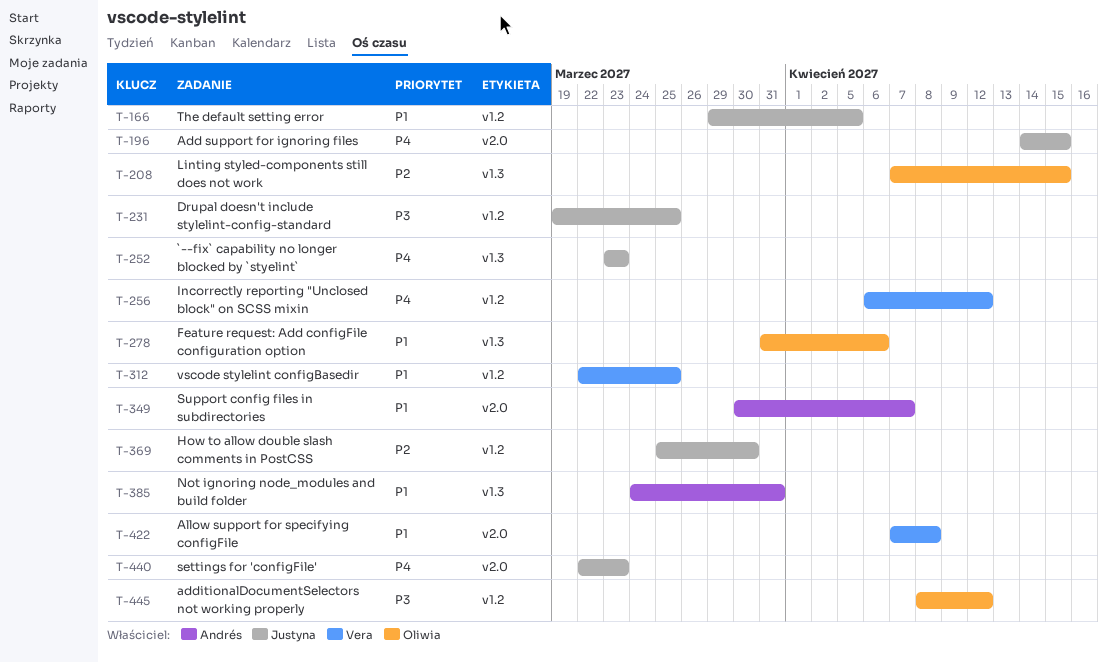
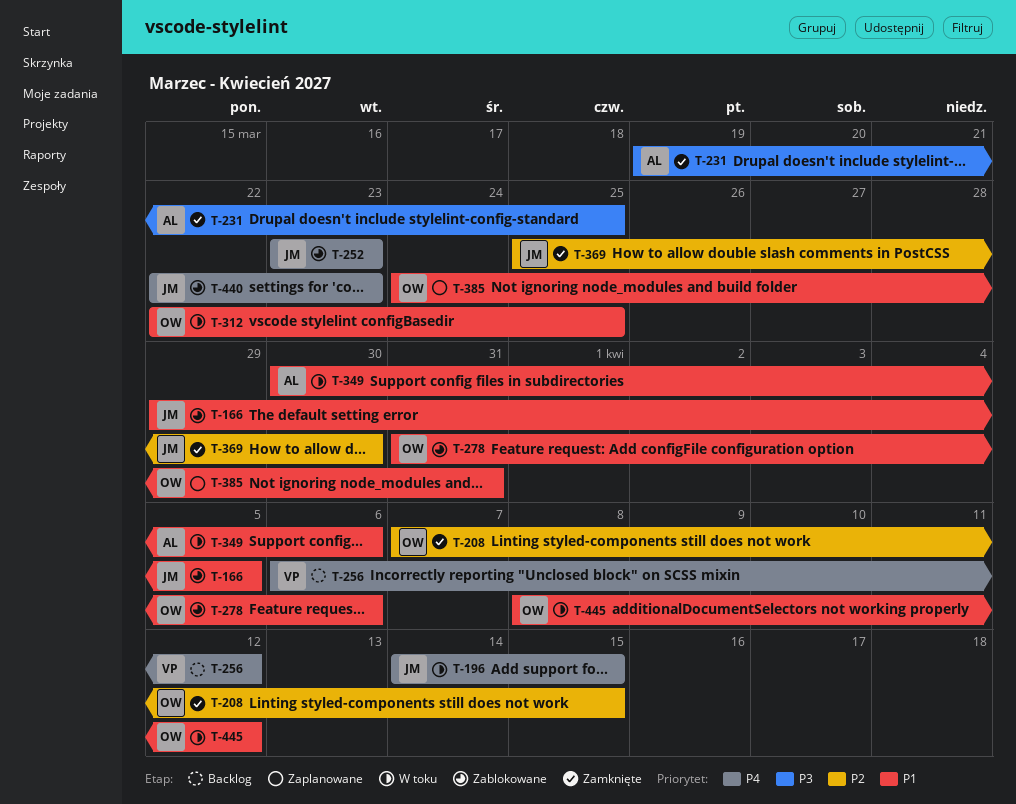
T-231, owner: Justyna -> Andrés
T-312, owner: Vera -> Oliwia
T-349, due: Apr 7 -> Apr 6
T-385, owner: Andrés -> Oliwia
T-422: present -> none
T-445, priority: P3 -> P1

